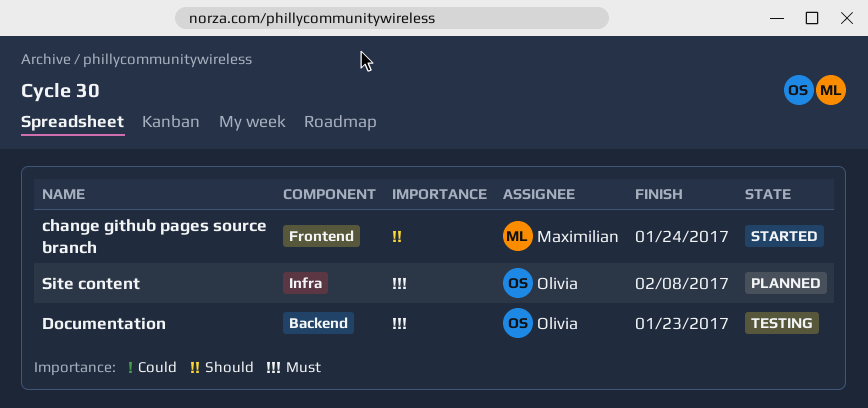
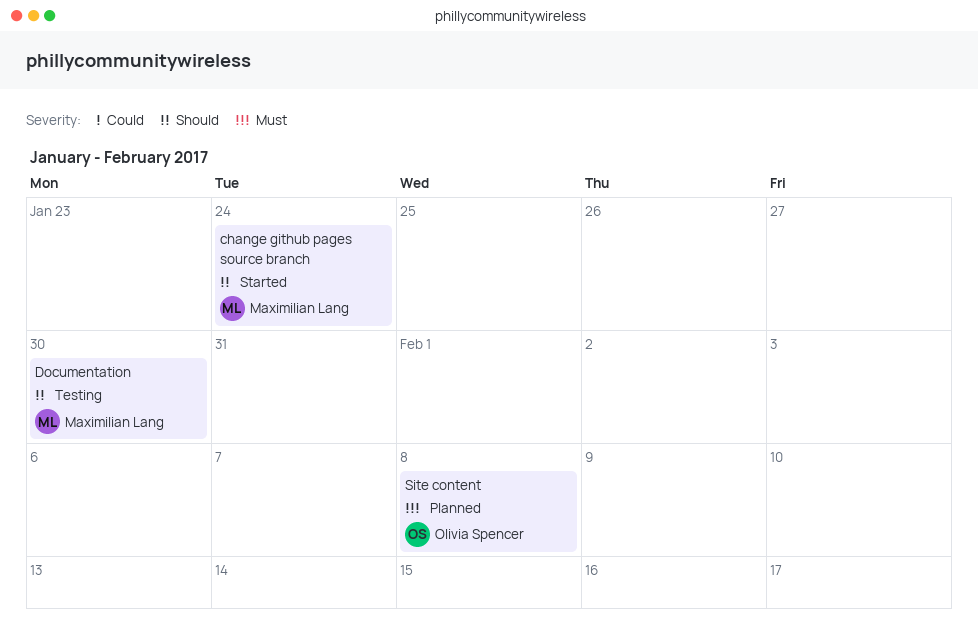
Documentation, owner: Olivia Spencer -> Maximilian Lang
Documentation, priority: Must -> Should
Documentation, due: Jan 23 -> Jan 30

